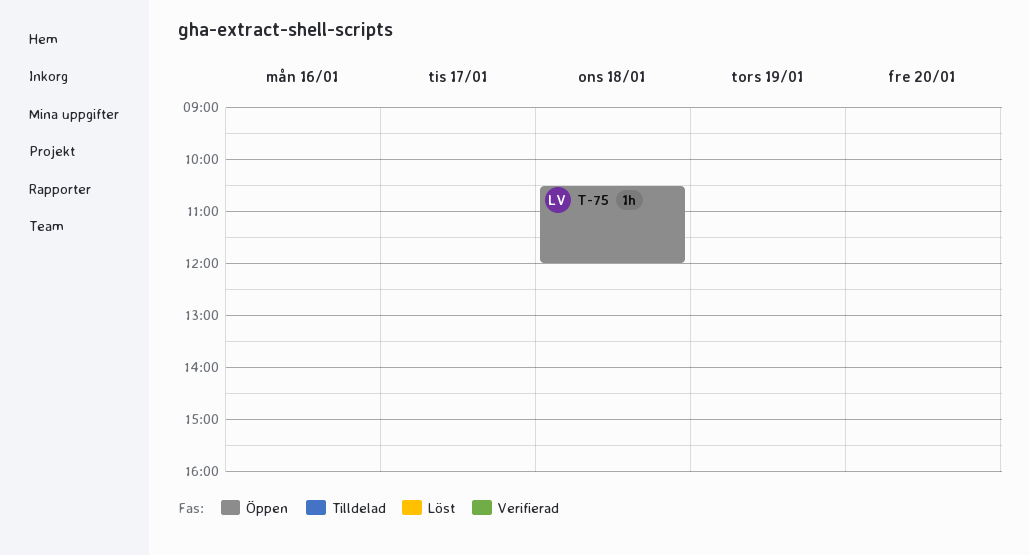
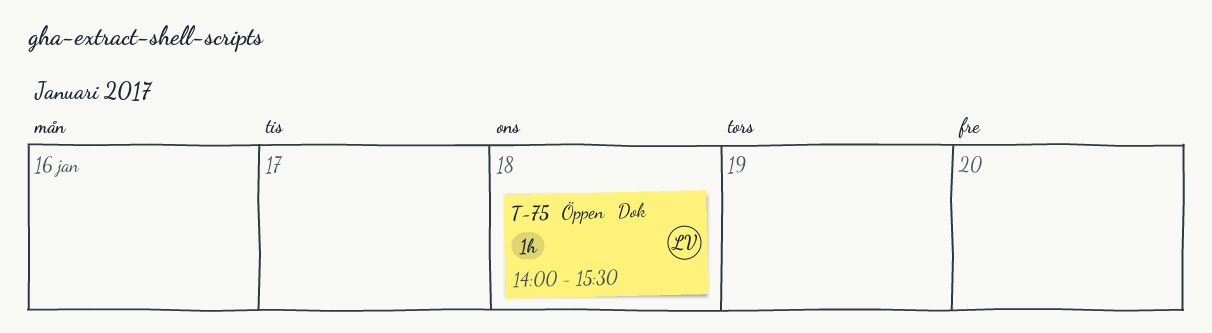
T-75, begins: 10:30 -> 14:00
T-75, ends: 12:00 -> 15:30

